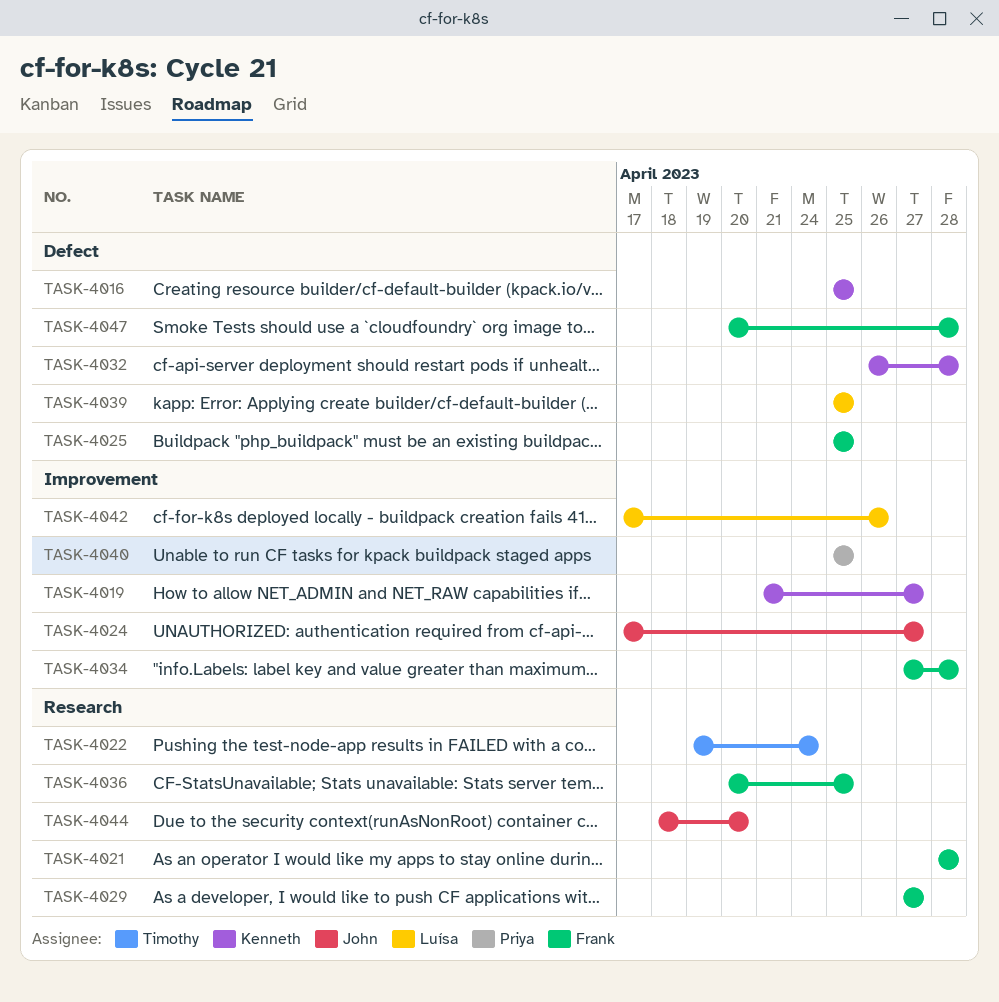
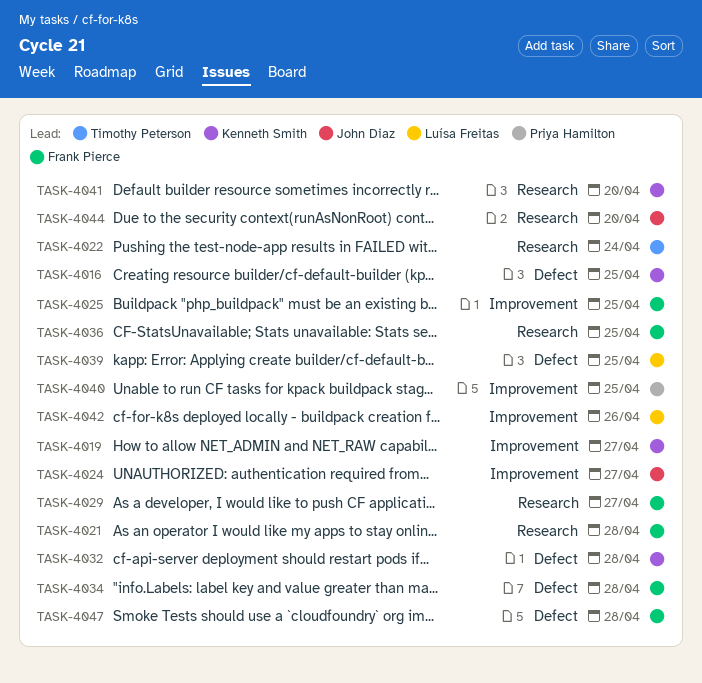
TASK-4025, label: Defect -> Improvement
TASK-4034, label: Improvement -> Defect
TASK-4041: none -> present

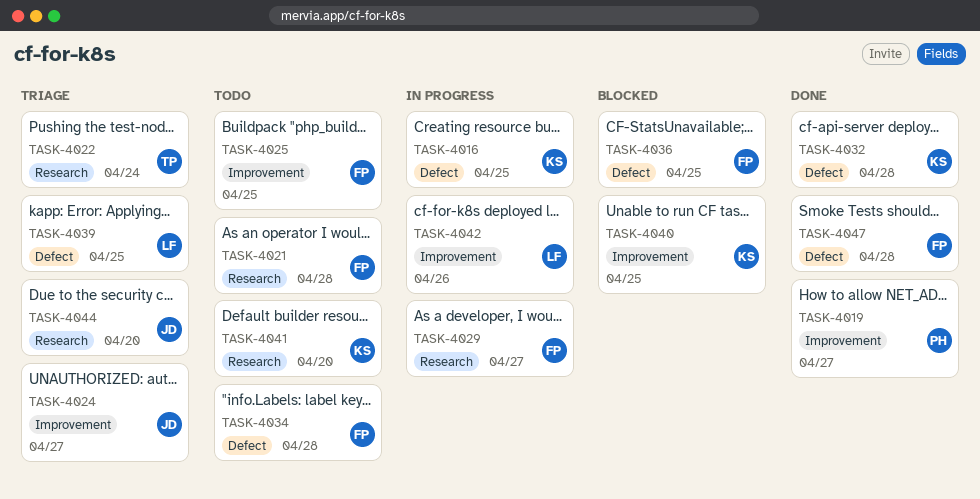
TASK-4019, owner: Kenneth Smith -> Priya Hamilton
TASK-4036, label: Research -> Defect
TASK-4040, owner: Priya Hamilton -> Kenneth Smith

